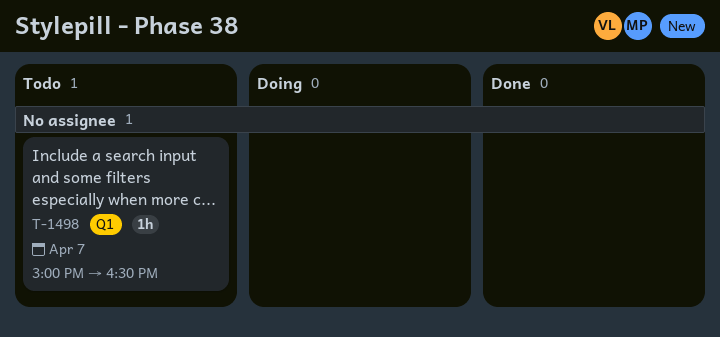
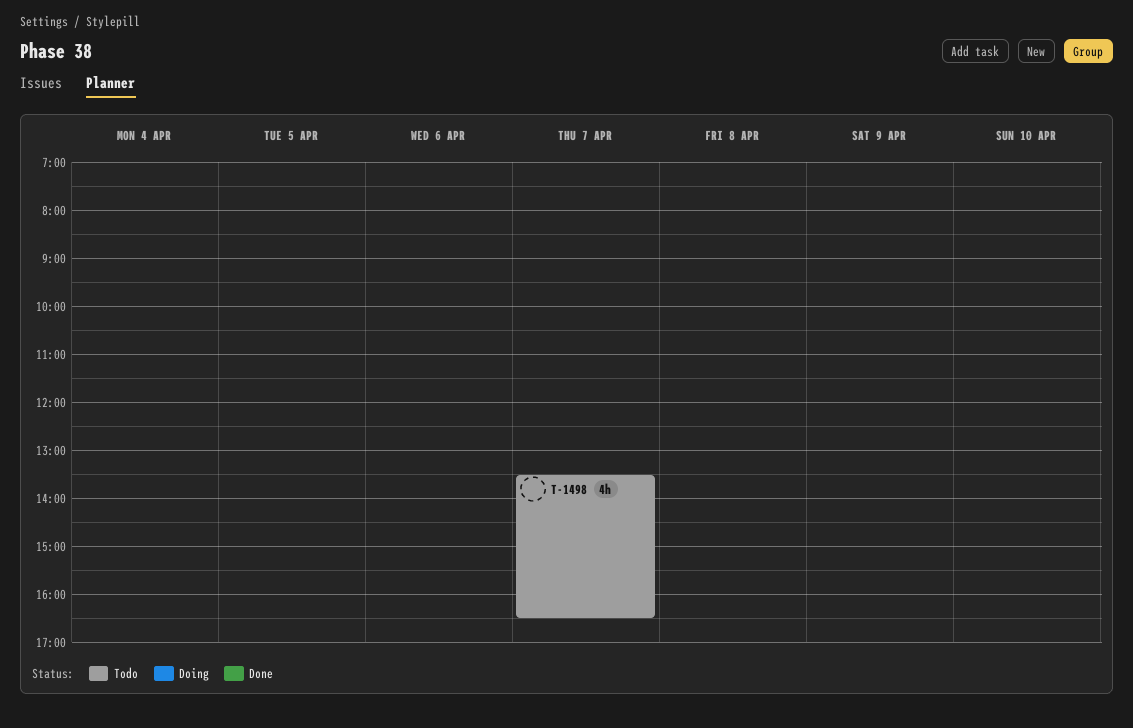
T-1498, estimate: 1h -> 4h
T-1498, begins: 15:00 -> 13:30

